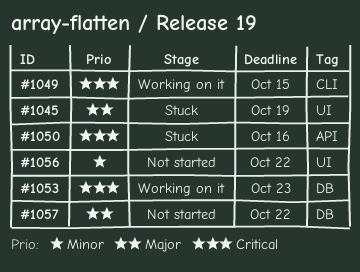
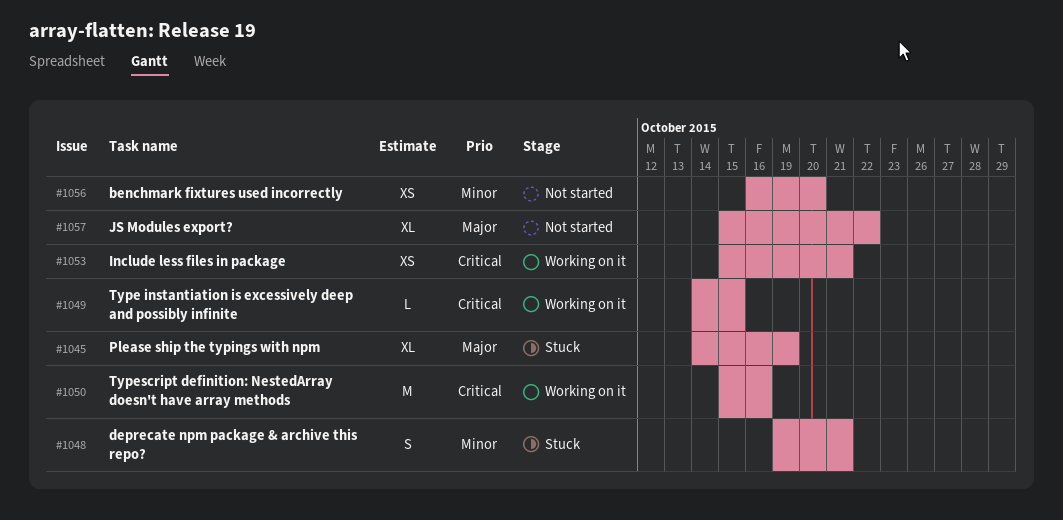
#1048: none -> present
#1050, status: Stuck -> Working on it
#1053, due: Oct 23 -> Oct 21
#1056, due: Oct 22 -> Oct 20

